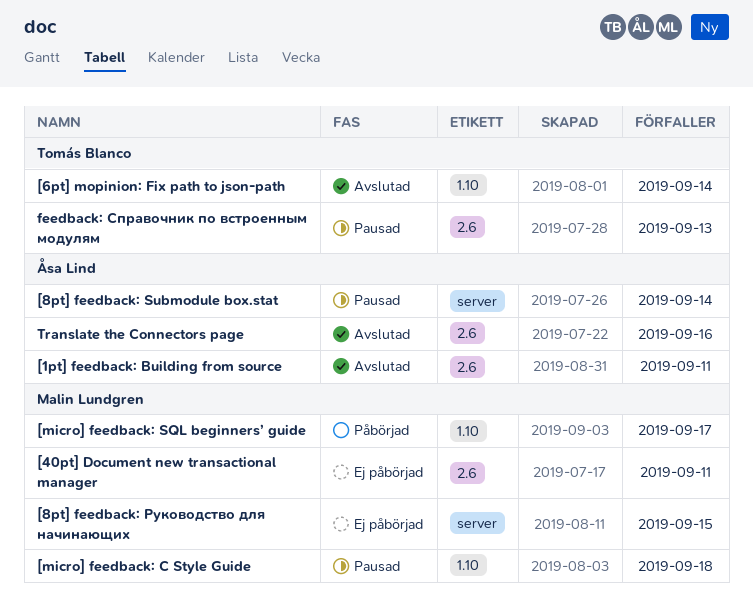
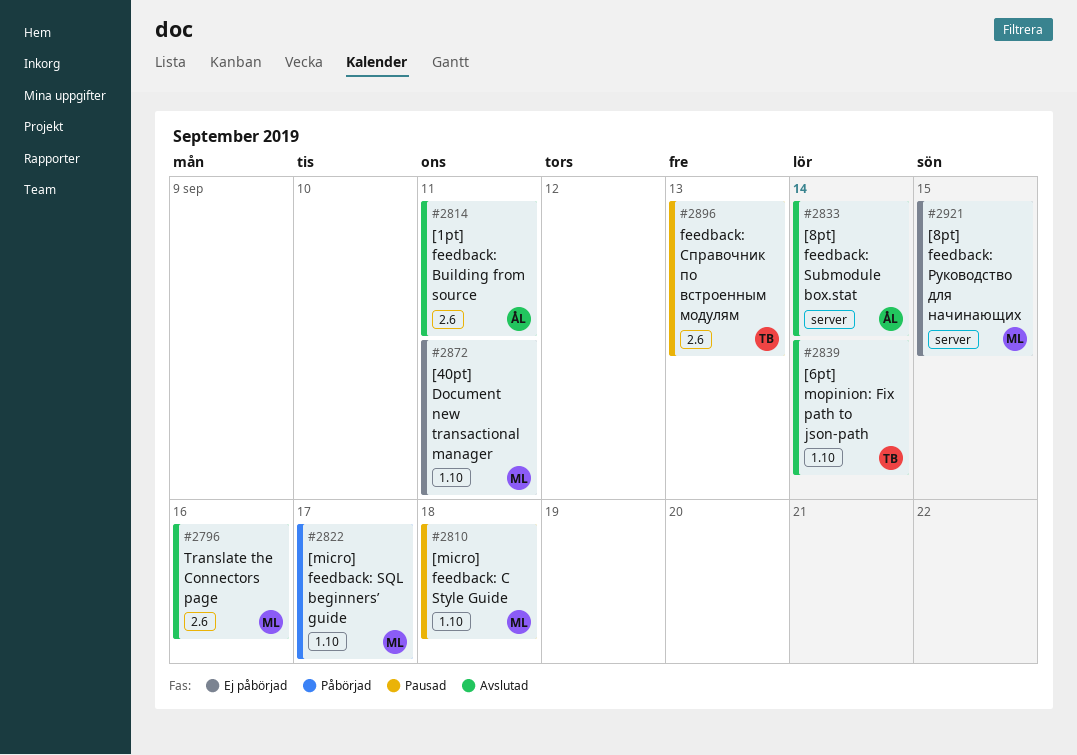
[40pt] Document new transactional manager, label: 2.6 -> 1.10
[8pt] feedback: Submodule box.stat, status: Pausad -> Avslutad
Translate the Connectors page, owner: Åsa Lind -> Malin Lundgren

